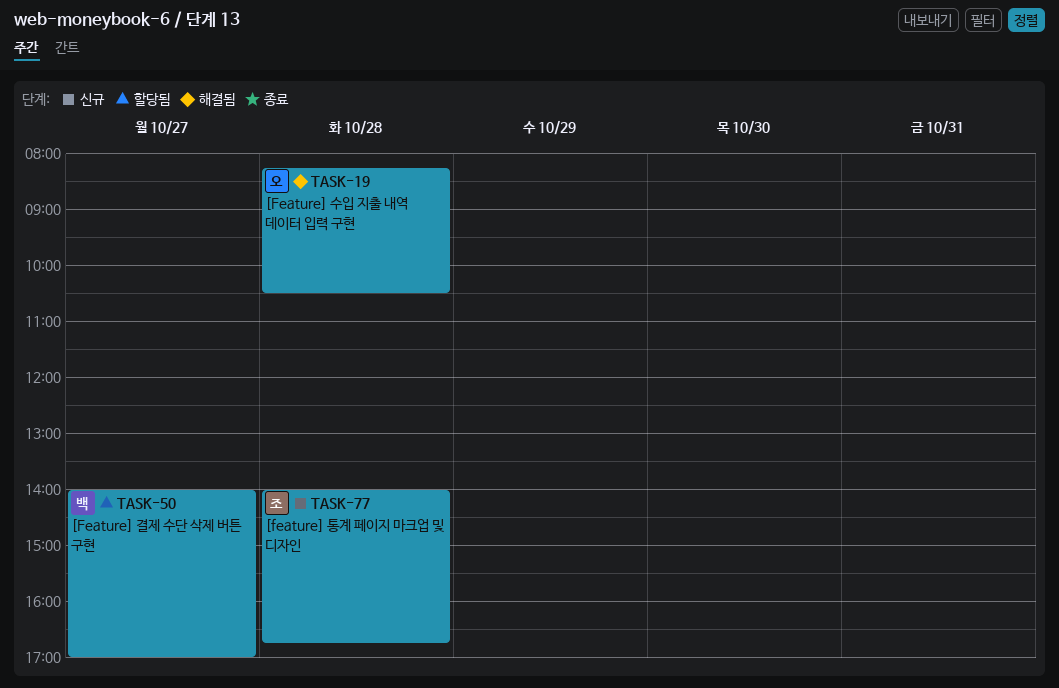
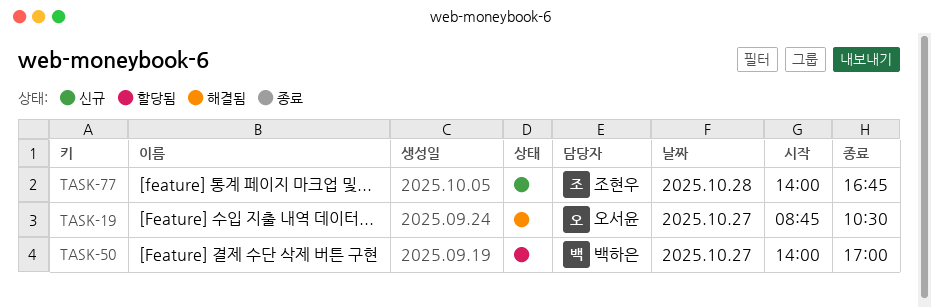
TASK-19, day: Oct 28 -> Oct 27
TASK-19, begins: 08:15 -> 08:45

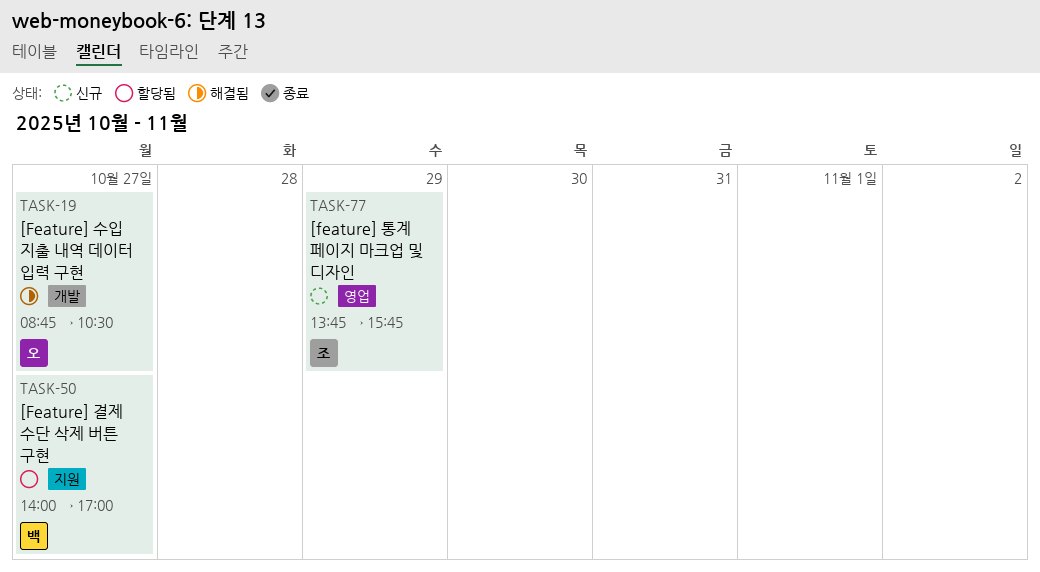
TASK-77, day: Oct 28 -> Oct 29
TASK-77, begins: 14:00 -> 13:45
TASK-77, ends: 16:45 -> 15:45

